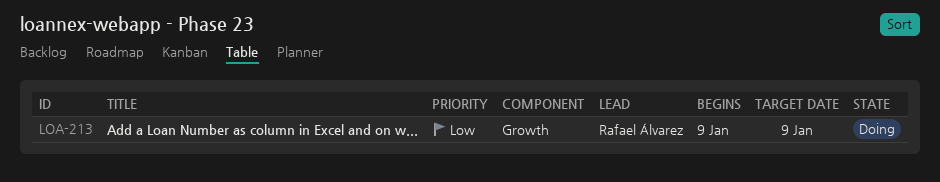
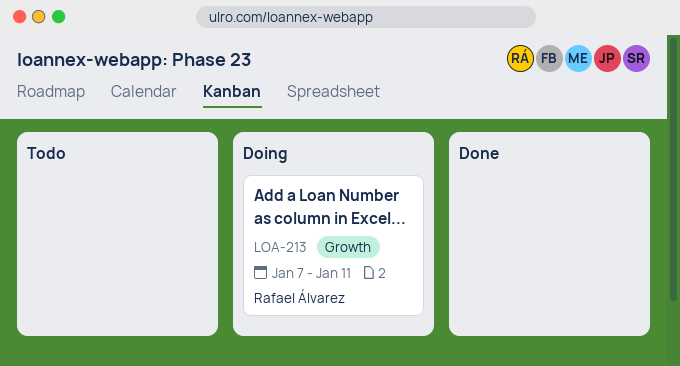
LOA-213, start: Jan 9 -> Jan 7
LOA-213, due: Jan 9 -> Jan 11

